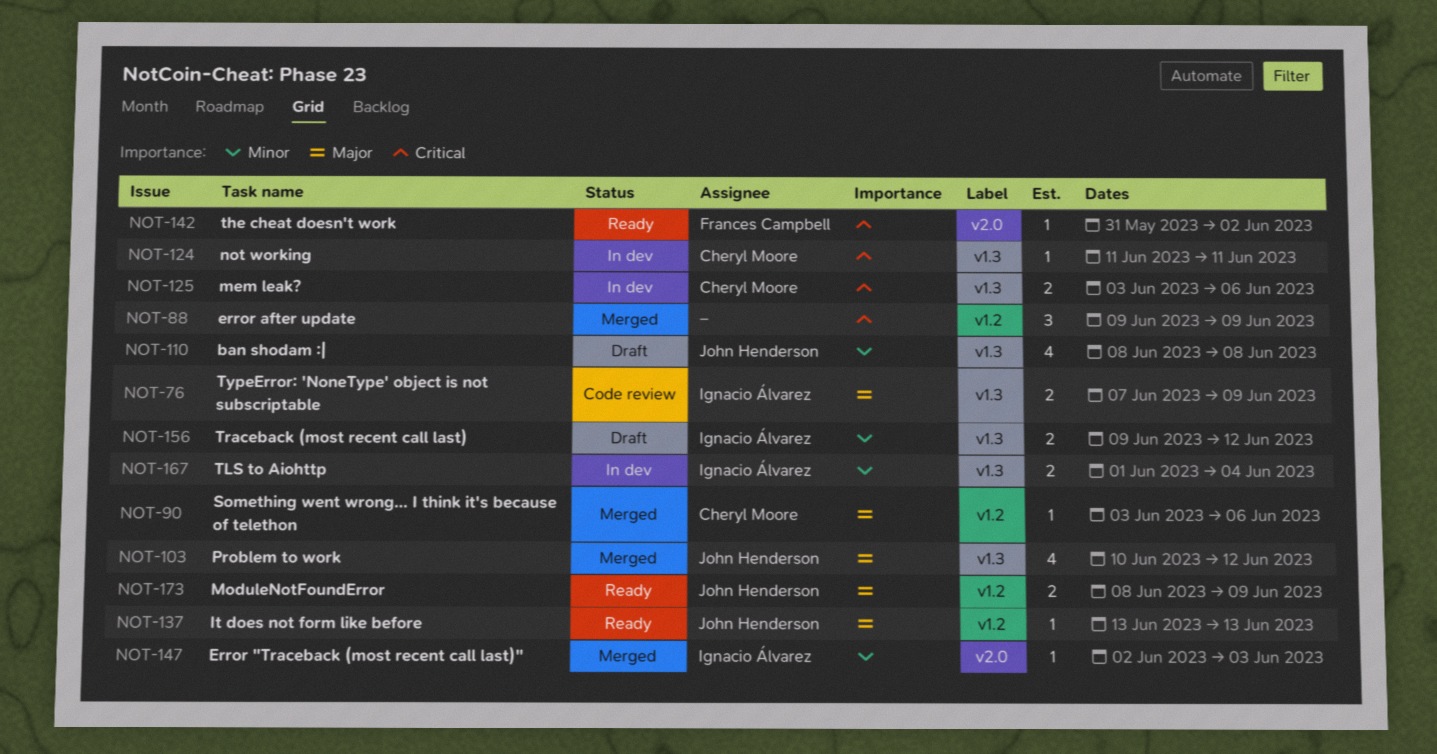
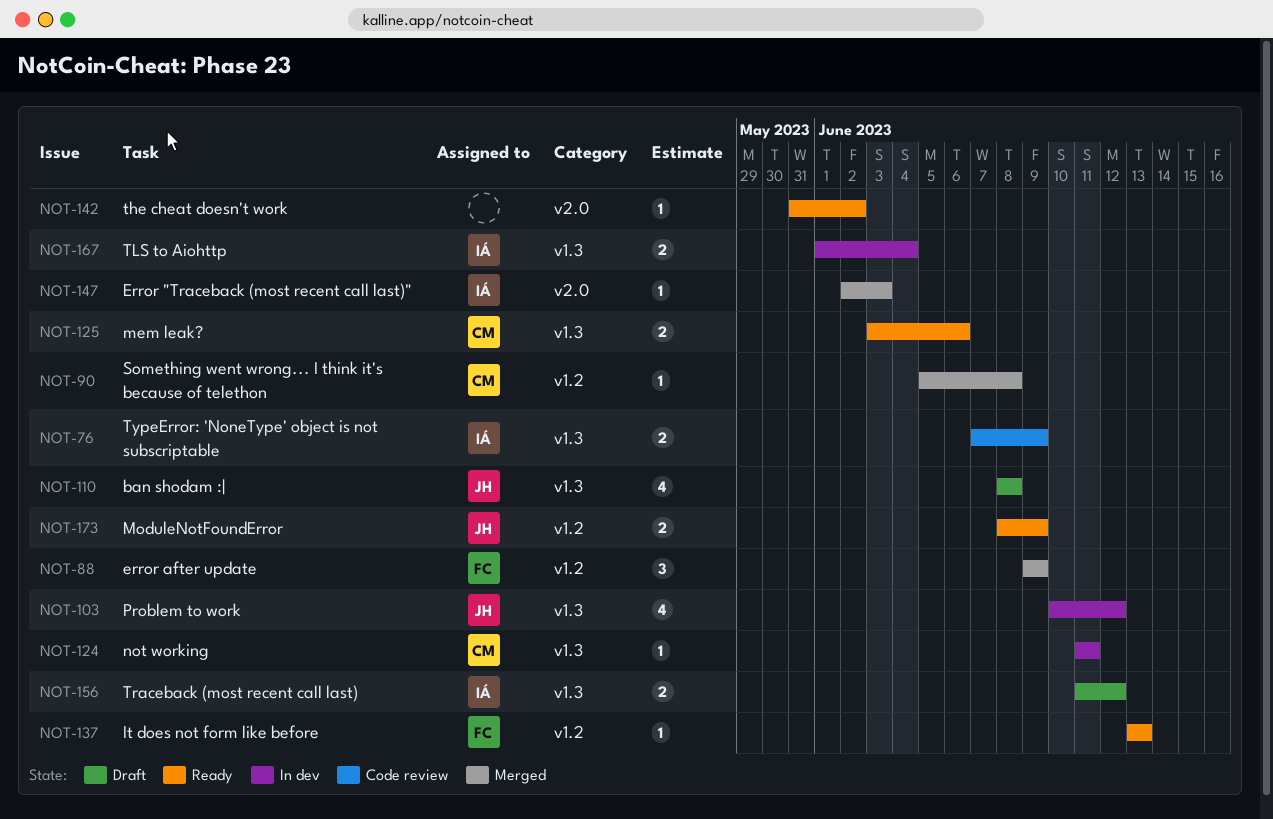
NOT-88, owner: none -> Frances Campbell
NOT-90, start: Jun 3 -> Jun 5
NOT-90, due: Jun 6 -> Jun 8
NOT-103, status: Merged -> In dev
NOT-125, status: In dev -> Ready
NOT-137, owner: John Henderson -> Frances Campbell
NOT-142, owner: Frances Campbell -> none
NOT-156, start: Jun 9 -> Jun 11

